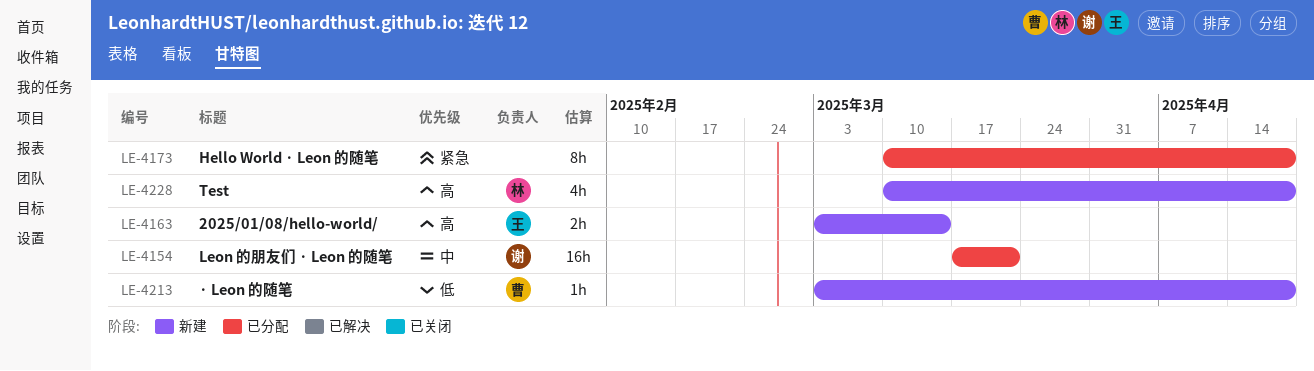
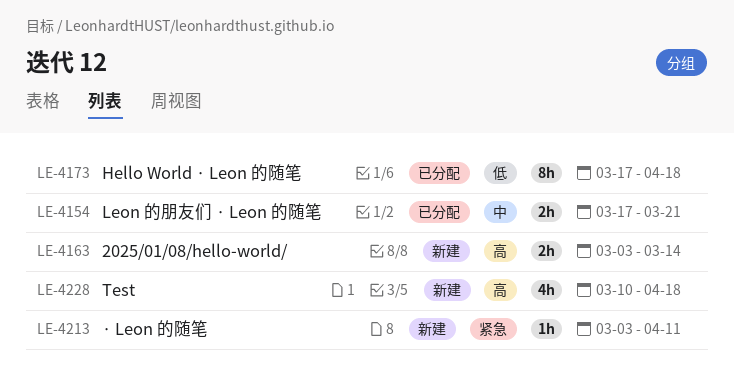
LE-4154, estimate: 16h -> 2h
LE-4173, priority: 紧急 -> 低
LE-4173, start: Mar 10 -> Mar 17
LE-4213, priority: 低 -> 紧急
LE-4213, due: Apr 18 -> Apr 11

